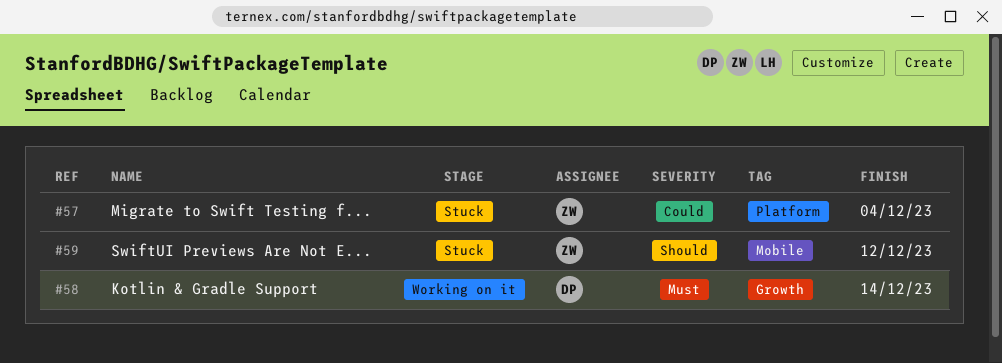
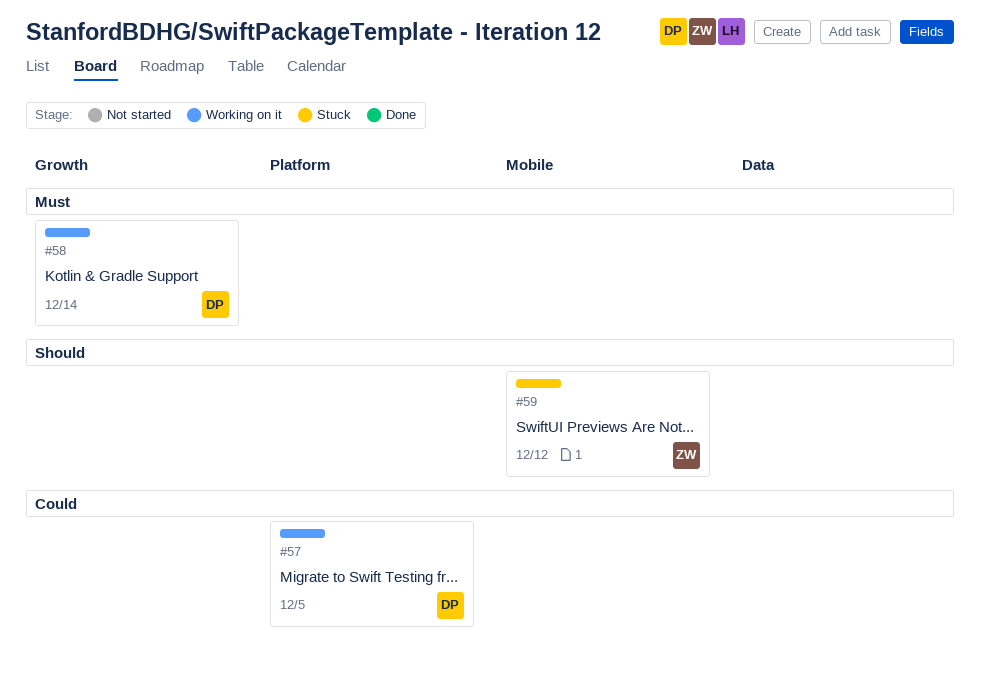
#57, status: Stuck -> Working on it
#57, owner: ZW -> DP
#57, due: Dec 4 -> Dec 5

